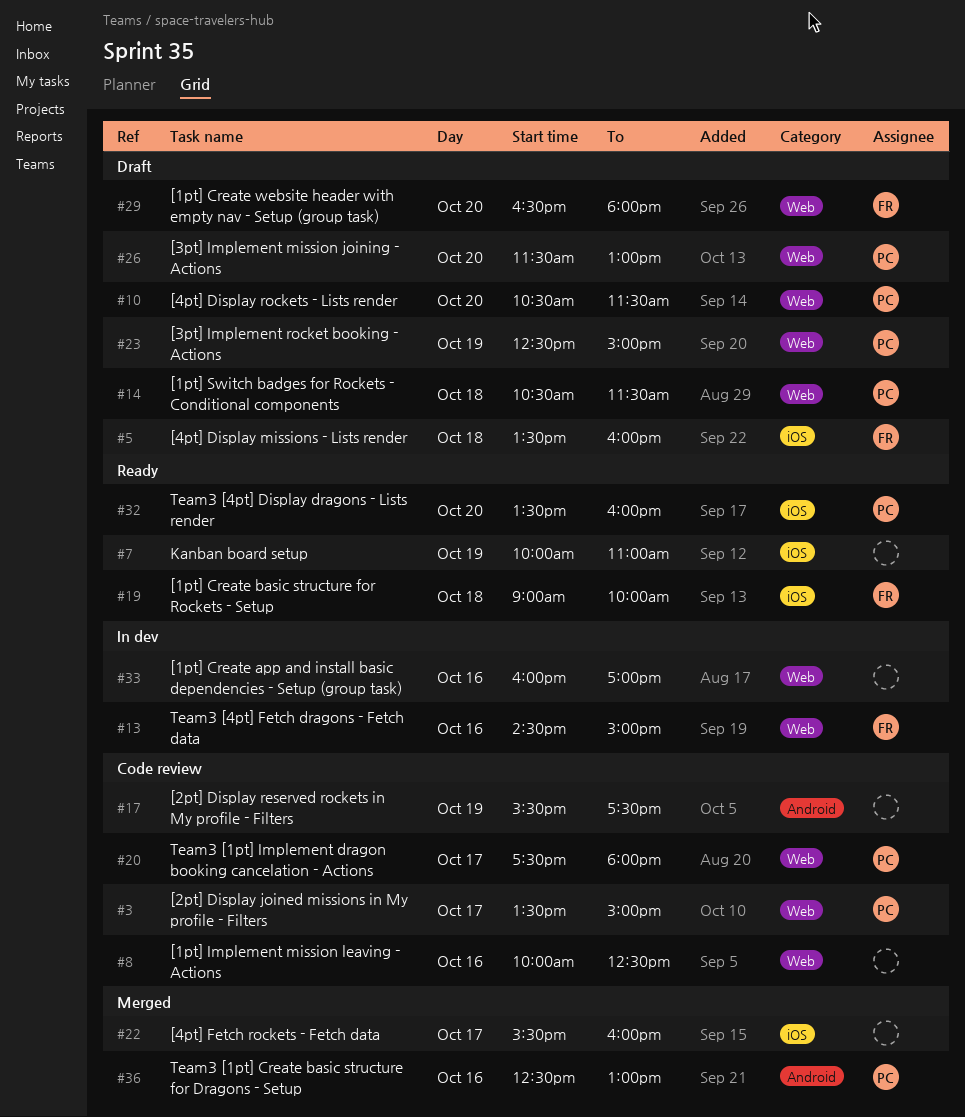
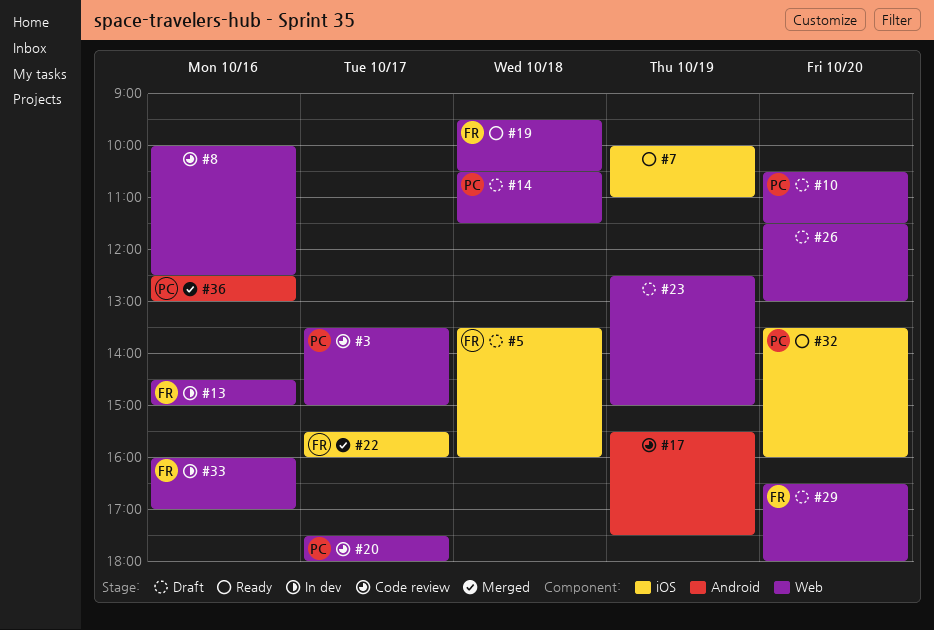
#19, label: iOS -> Web
#19, begins: 09:00 -> 09:30
#19, ends: 10:00 -> 10:30
#22, owner: none -> FR
#23, owner: PC -> none
#26, owner: PC -> none
#33, owner: none -> FR

